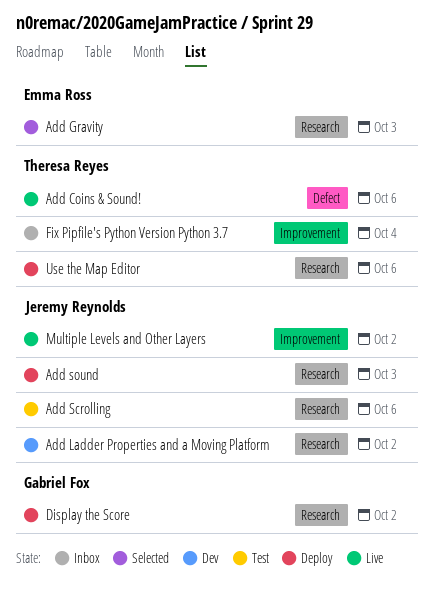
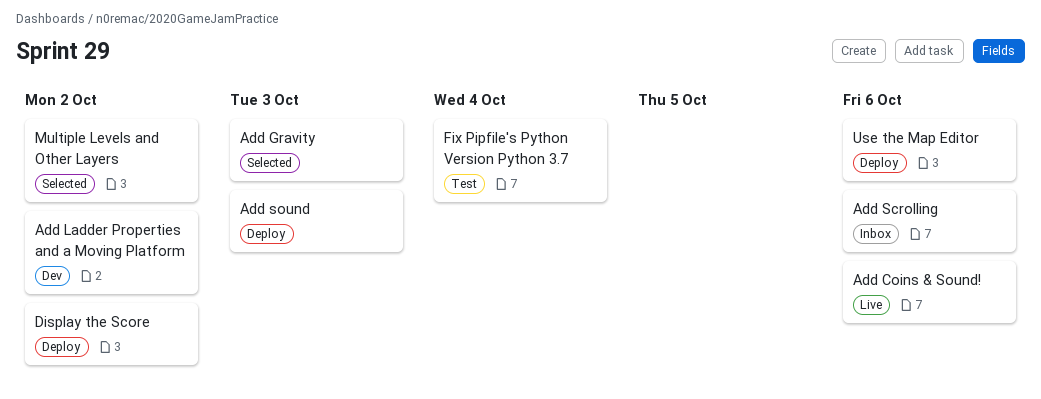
Add Scrolling, status: Test -> Inbox
Fix Pipfile's Python Version Python 3.7, status: Inbox -> Test
Multiple Levels and Other Layers, status: Live -> Selected

